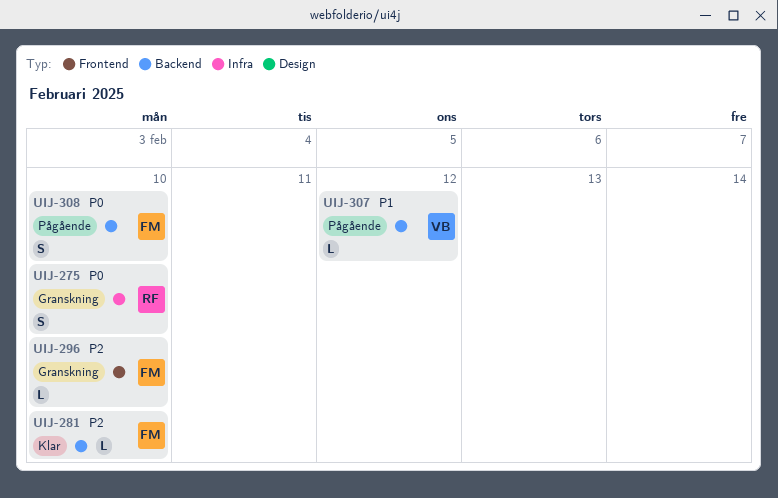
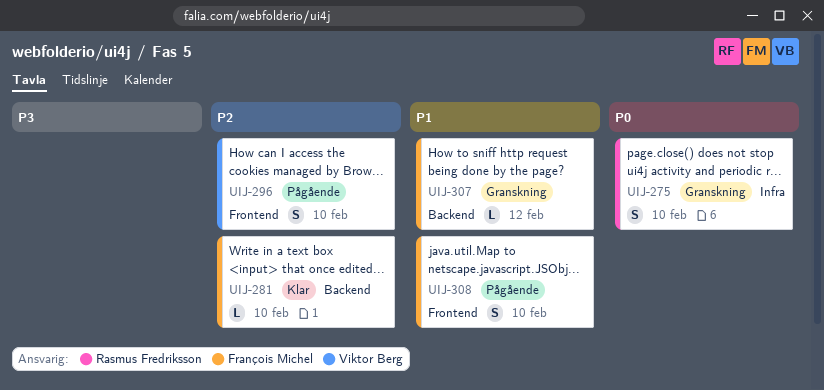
UIJ-296, status: Granskning -> Pågående
UIJ-296, owner: François Michel -> Viktor Berg
UIJ-296, estimate: L -> S
UIJ-307, status: Pågående -> Granskning
UIJ-307, owner: Viktor Berg -> François Michel
UIJ-308, priority: P0 -> P1
UIJ-308, label: Backend -> Frontend

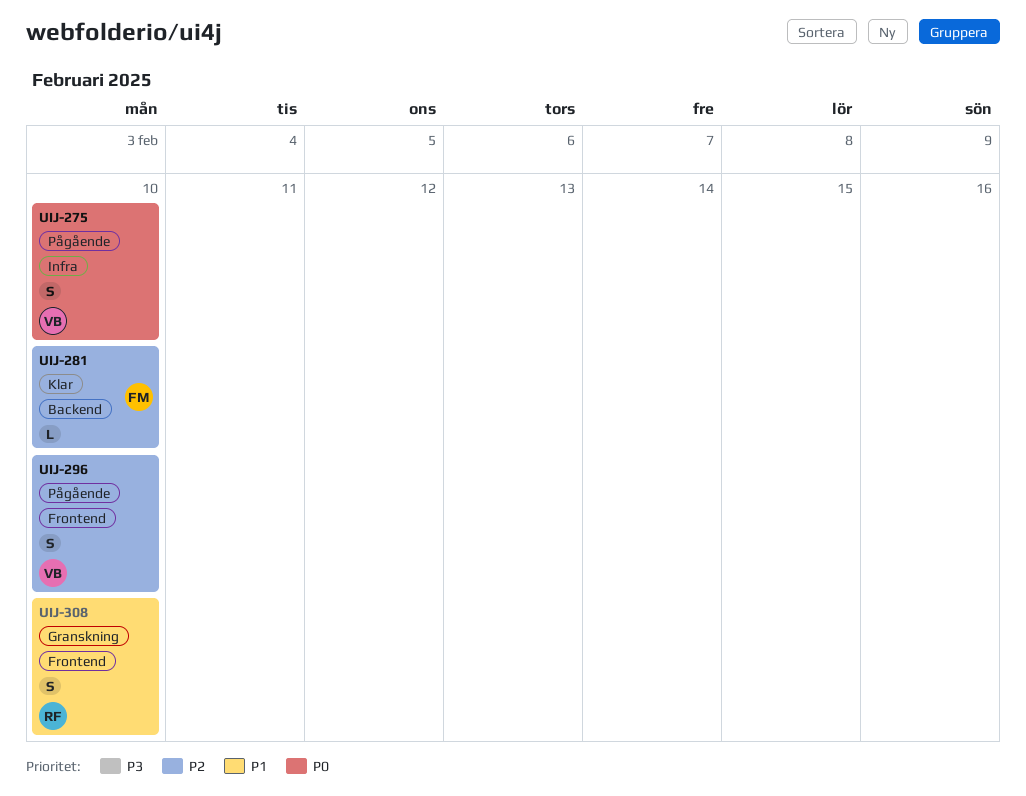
UIJ-275, status: Granskning -> Pågående
UIJ-275, owner: Rasmus Fredriksson -> Viktor Berg
UIJ-307: present -> none
UIJ-308, status: Pågående -> Granskning
UIJ-308, owner: François Michel -> Rasmus Fredriksson

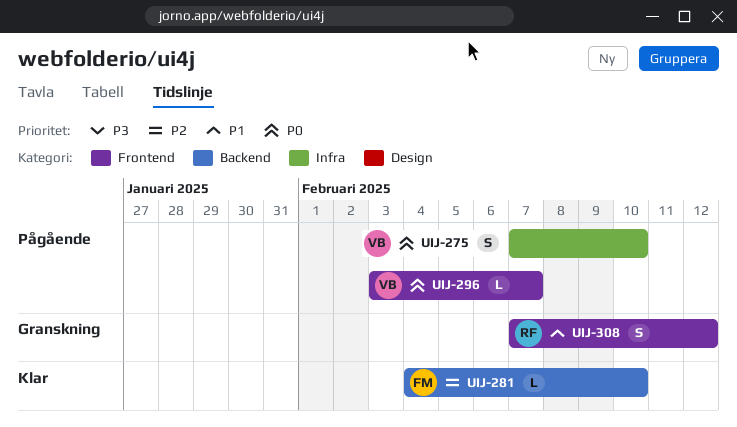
UIJ-296, priority: P2 -> P0
UIJ-296, estimate: S -> L
UIJ-296, due: Feb 10 -> Feb 7
UIJ-308, due: Feb 10 -> Feb 12

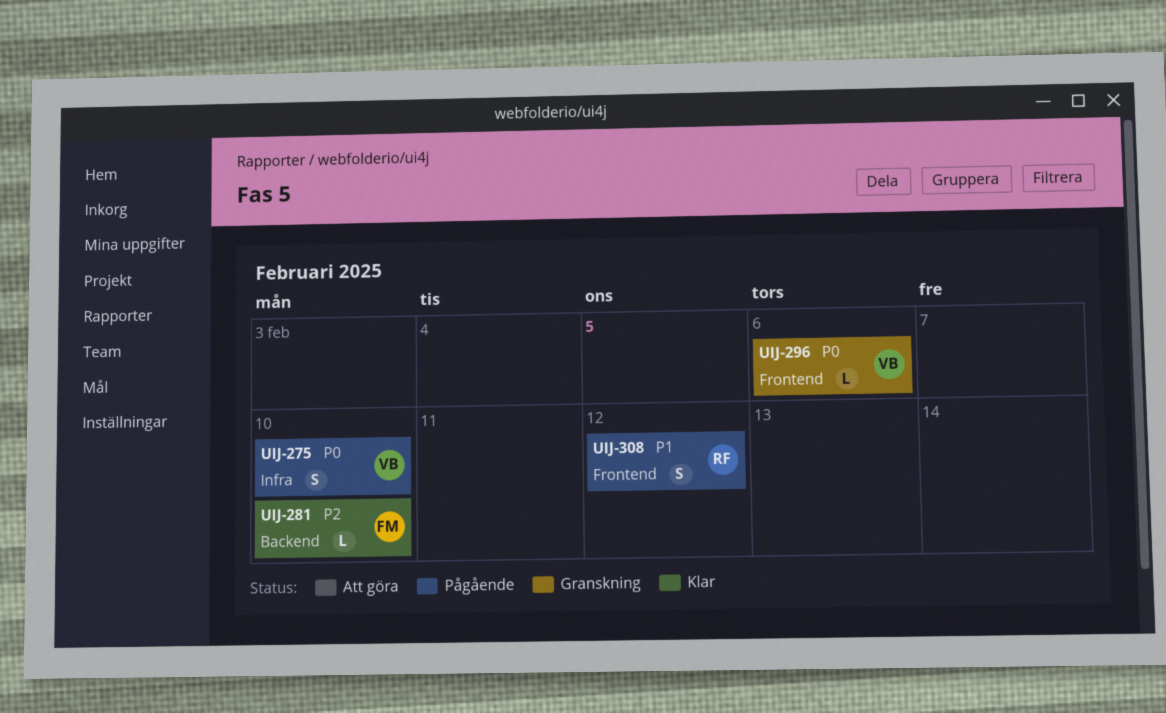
UIJ-296, status: Pågående -> Granskning
UIJ-296, due: Feb 7 -> Feb 6
UIJ-308, status: Granskning -> Pågående

